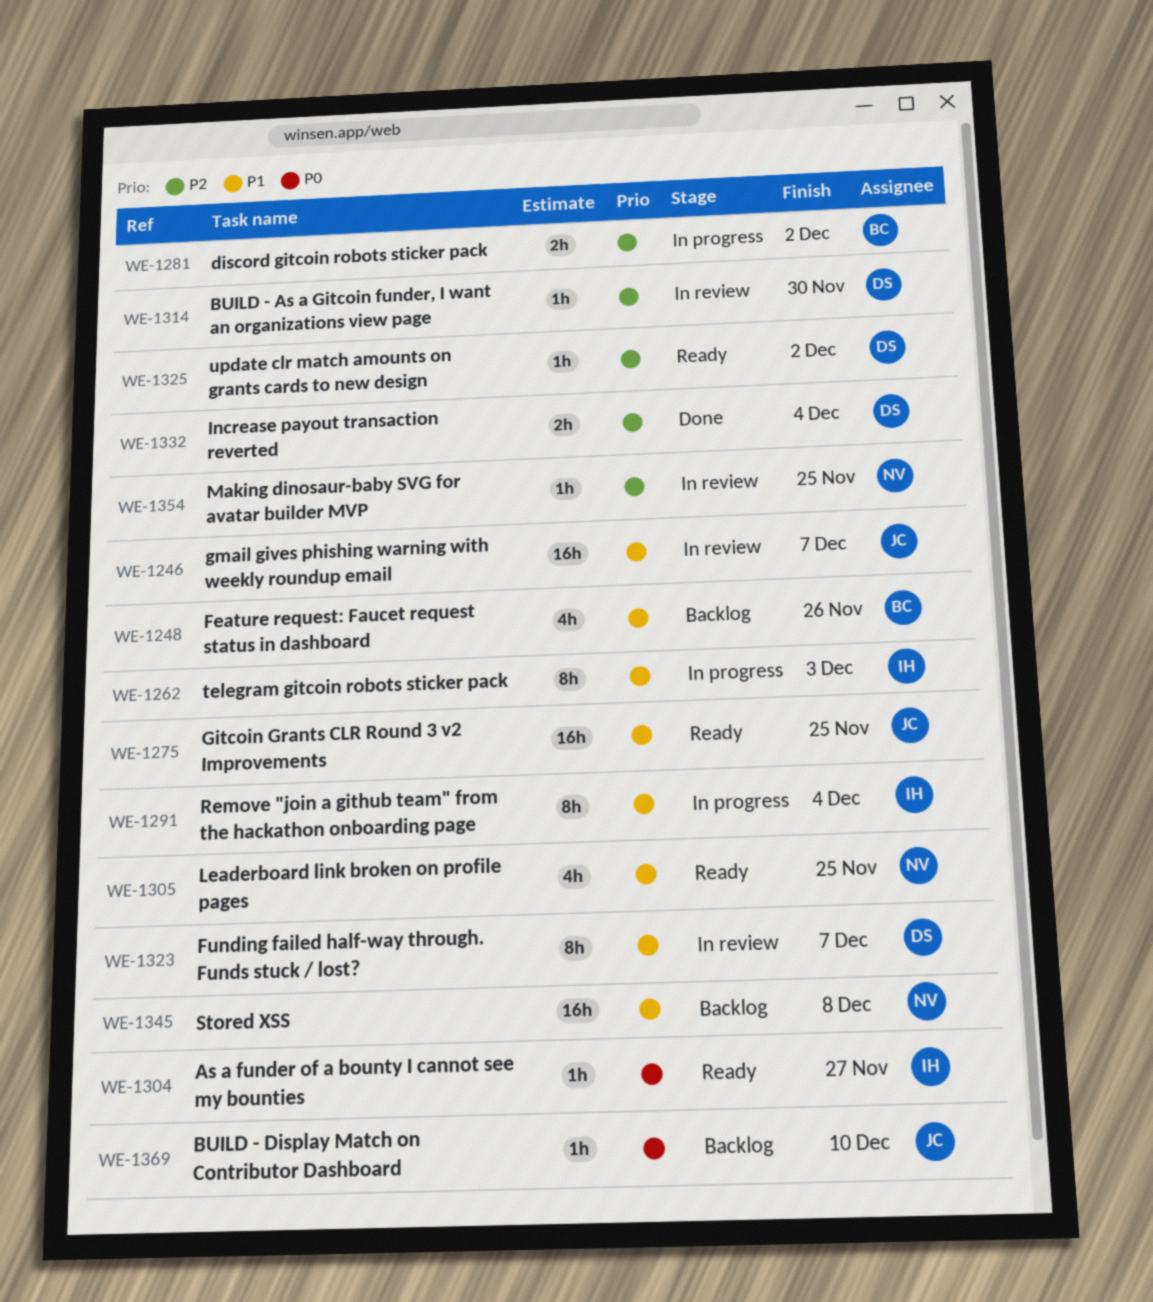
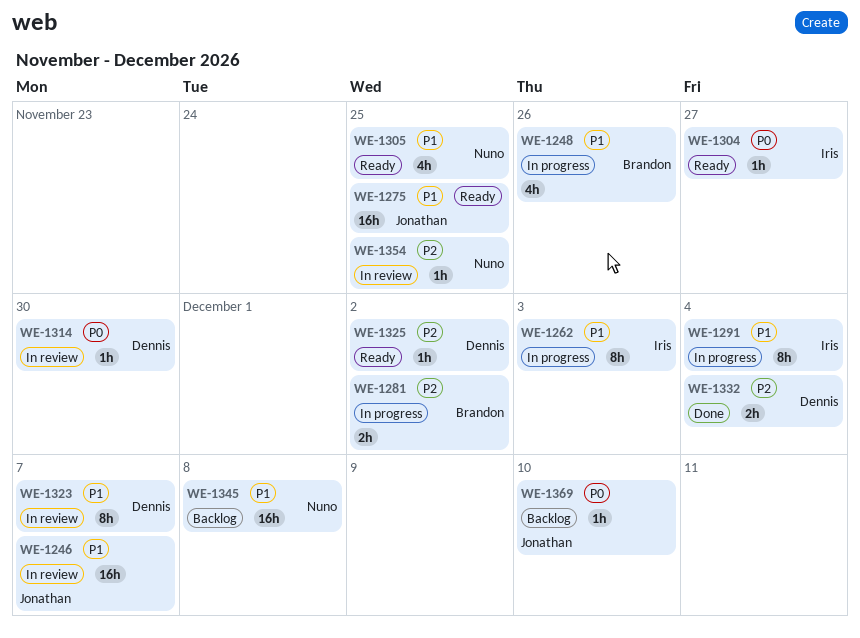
WE-1248, status: Backlog -> In progress
WE-1314, priority: P2 -> P0

